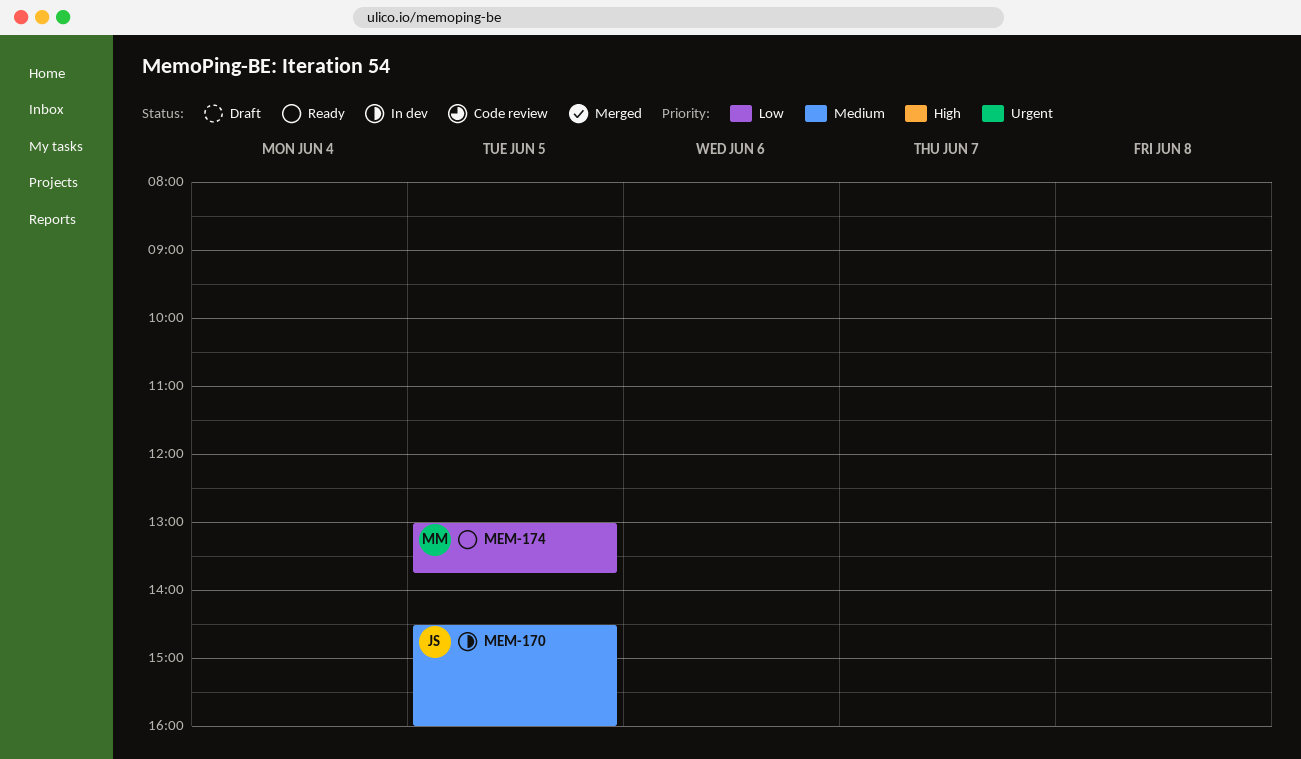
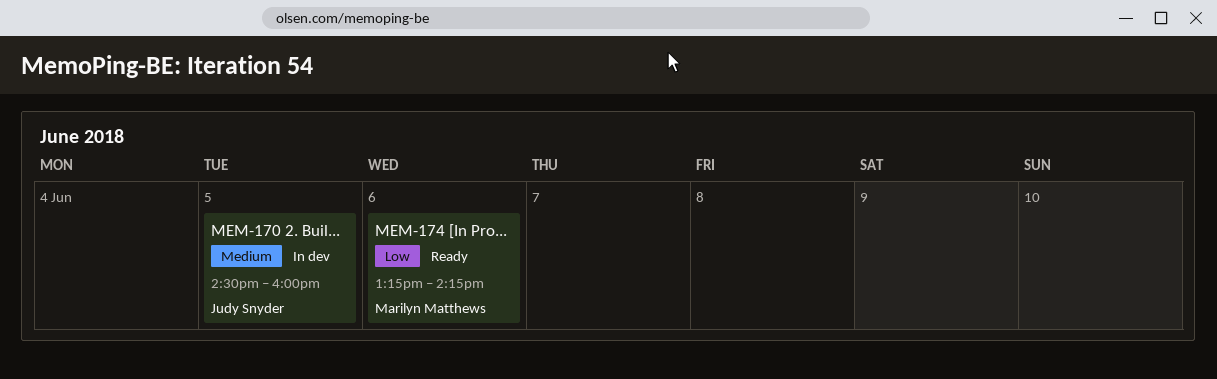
MEM-174, day: Jun 5 -> Jun 6
MEM-174, begins: 13:00 -> 13:15
MEM-174, ends: 13:45 -> 14:15

